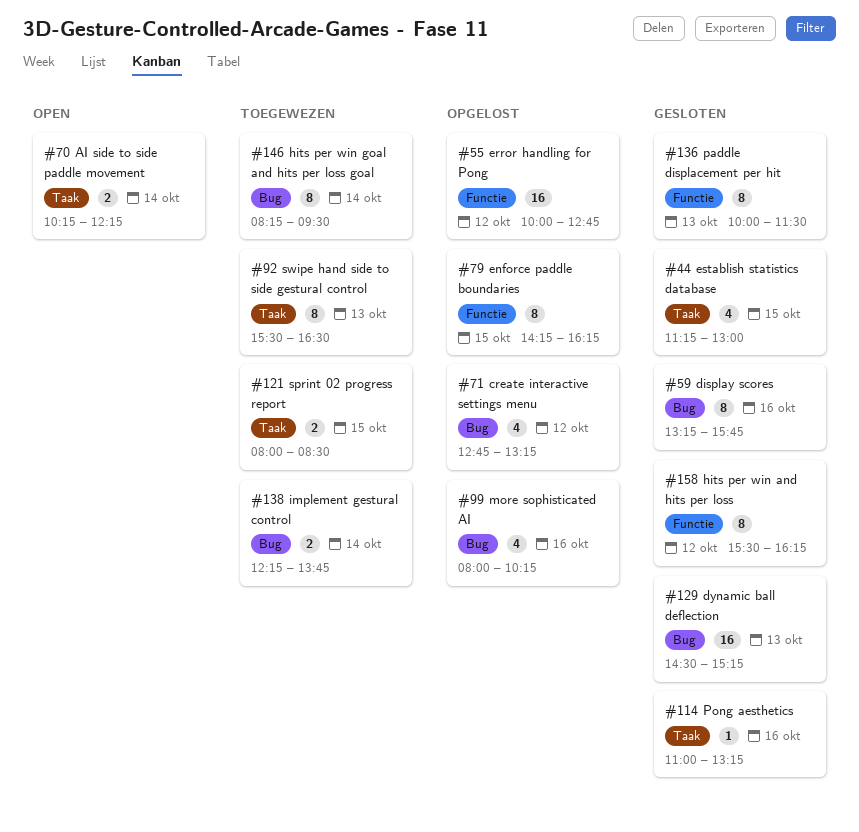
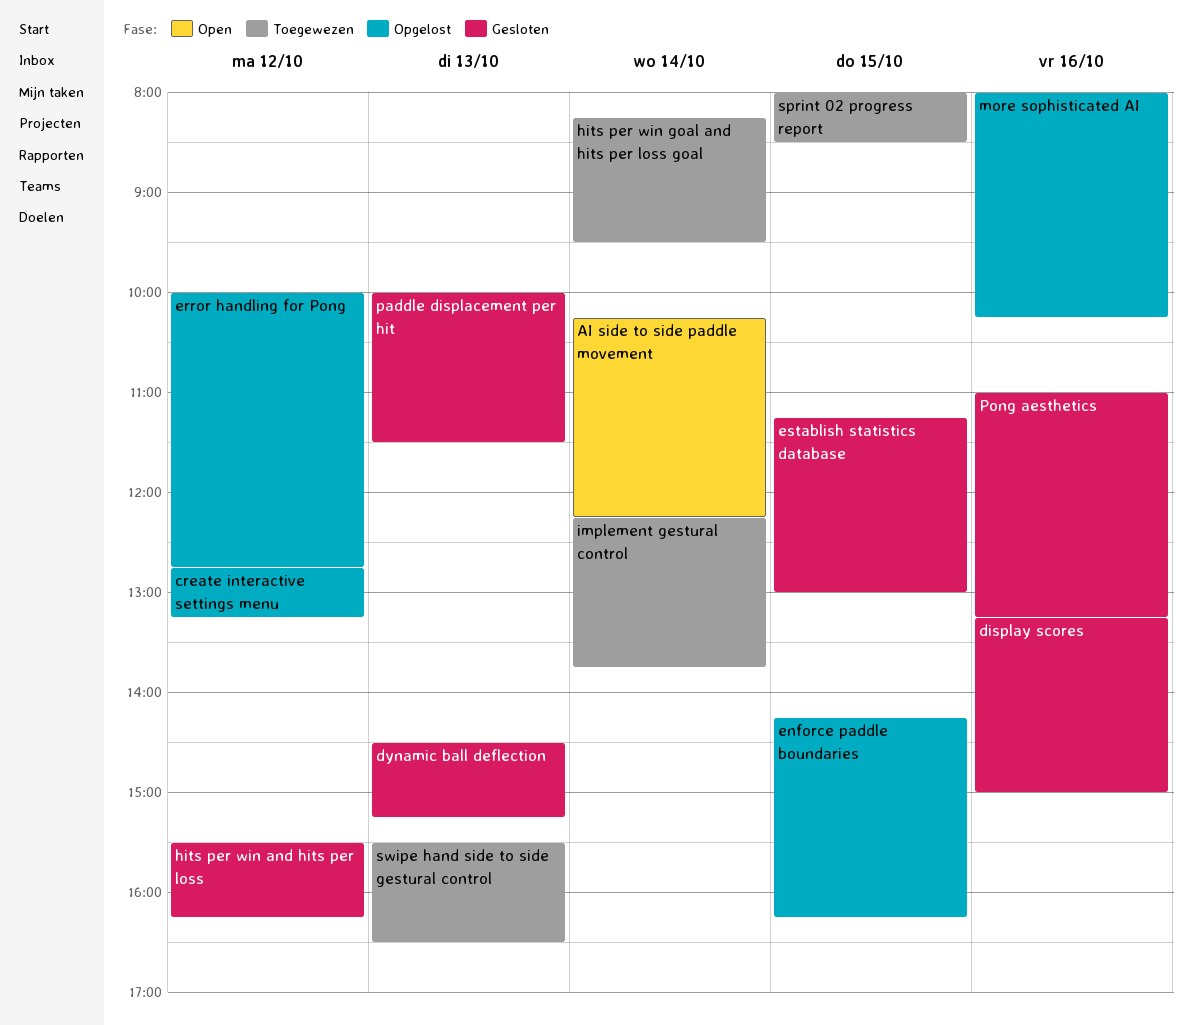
display scores, ends: 15:45 -> 15:00

